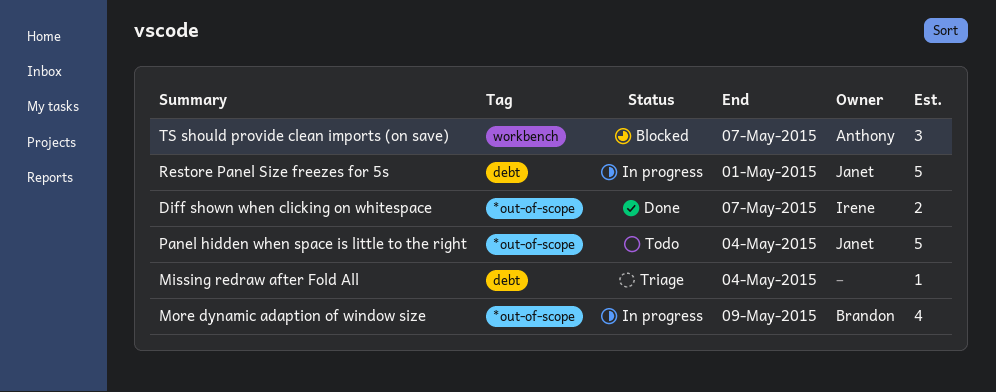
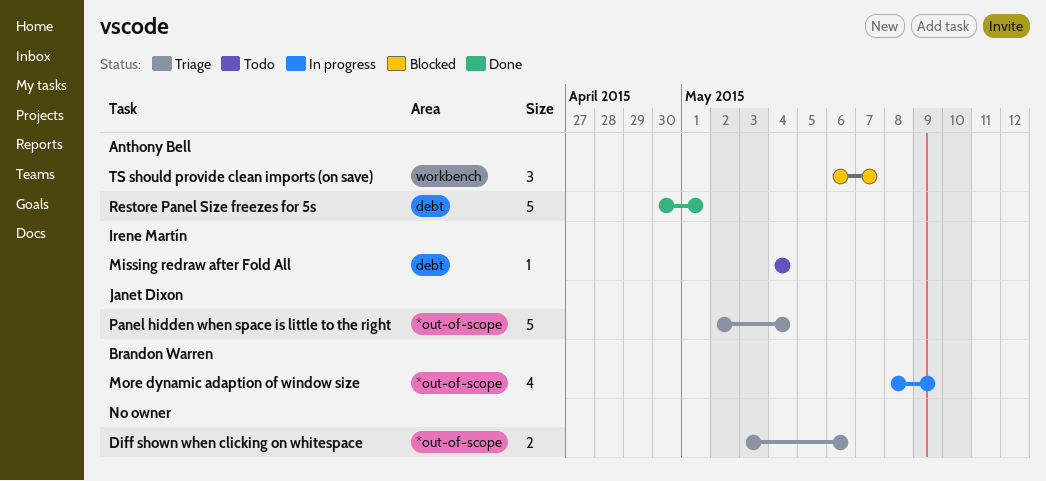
Diff shown when clicking on whitespace, status: Done -> Triage
Diff shown when clicking on whitespace, owner: Irene Martín -> none
Diff shown when clicking on whitespace, due: May 7 -> May 6
Missing redraw after Fold All, status: Triage -> Todo
Missing redraw after Fold All, owner: none -> Irene Martín
Panel hidden when space is little to the right, status: Todo -> Triage
Restore Panel Size freezes for 5s, status: In progress -> Done
Restore Panel Size freezes for 5s, owner: Janet Dixon -> Anthony Bell

